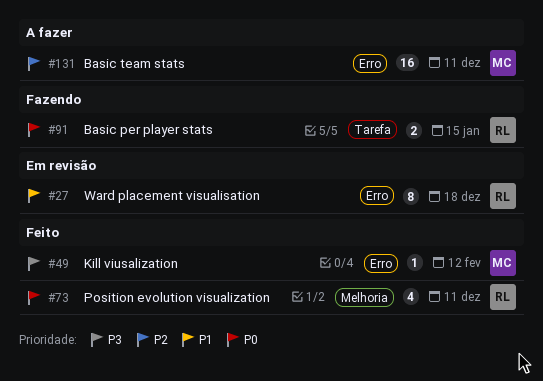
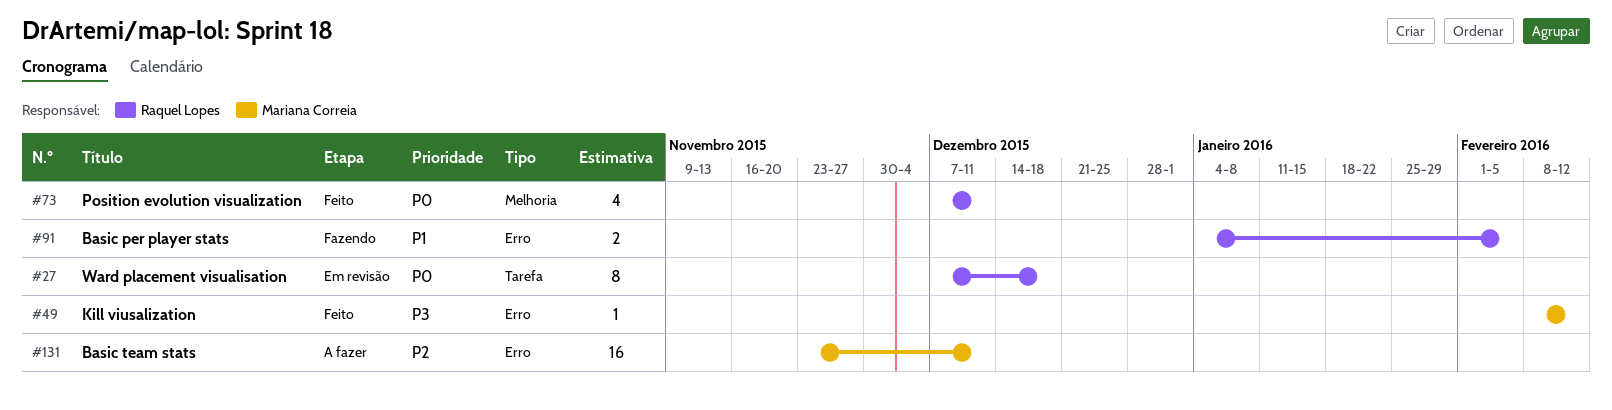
#27, priority: P1 -> P0
#27, label: Erro -> Tarefa
#91, priority: P0 -> P1
#91, label: Tarefa -> Erro
#91, due: Jan 15 -> Feb 5

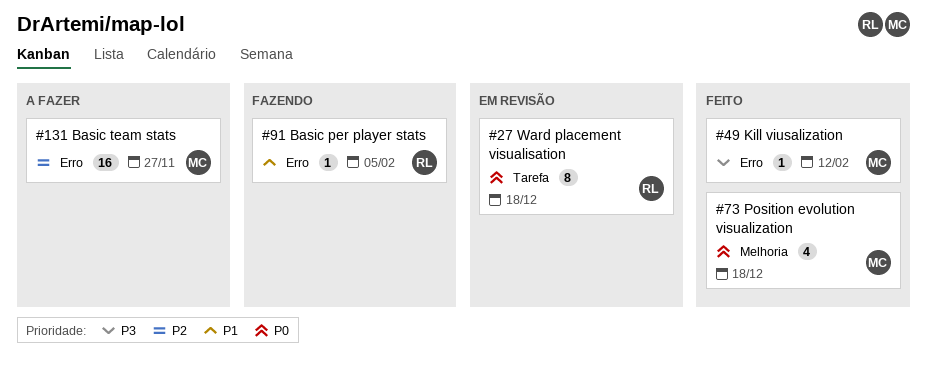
#73, owner: Raquel Lopes -> Mariana Correia
#73, due: Dec 11 -> Dec 18
#91, estimate: 2 -> 1
#131, due: Dec 11 -> Nov 27

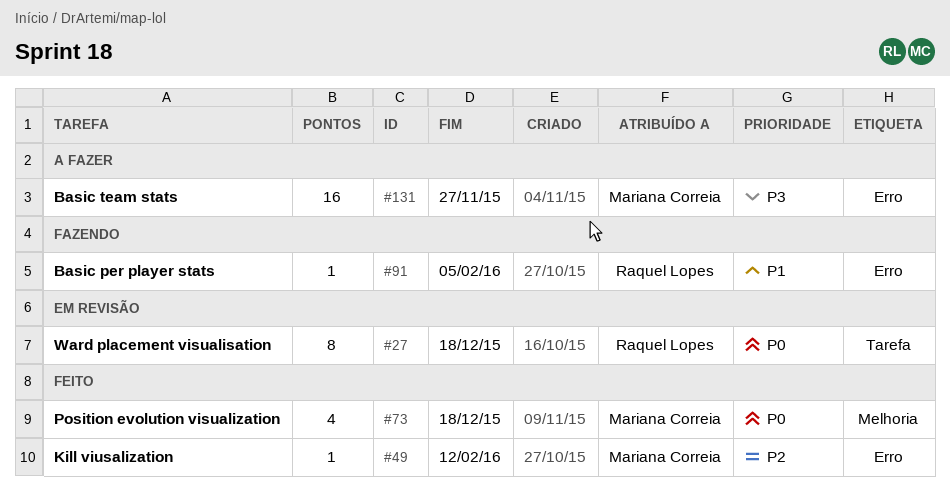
#49, priority: P3 -> P2
#131, priority: P2 -> P3

